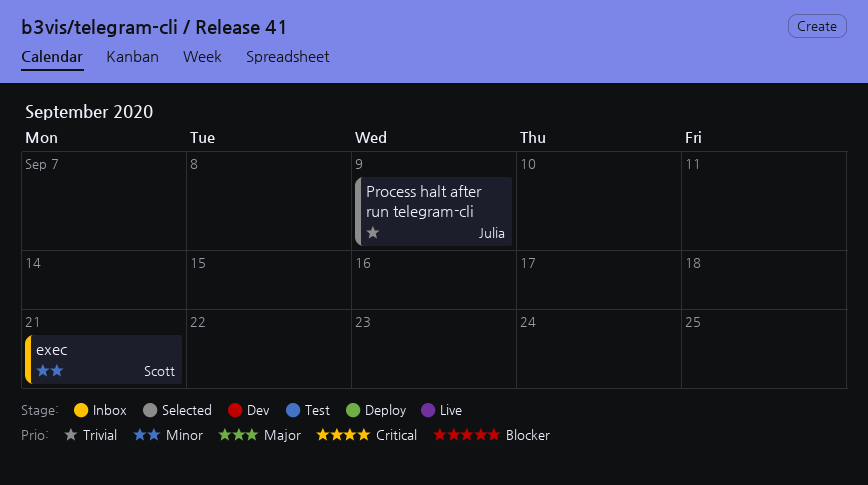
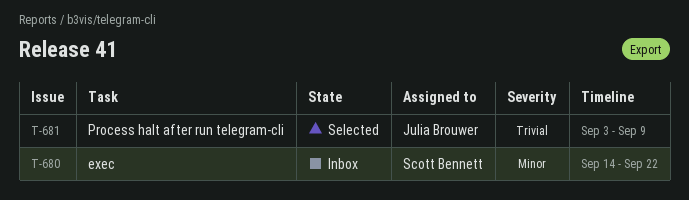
exec, due: Sep 21 -> Sep 22

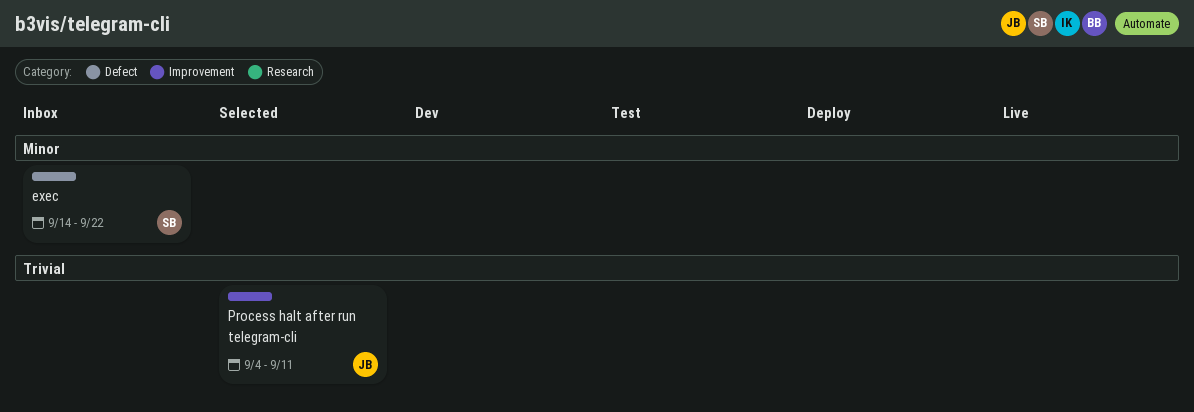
Process halt after run telegram-cli, start: Sep 3 -> Sep 4
Process halt after run telegram-cli, due: Sep 9 -> Sep 11

